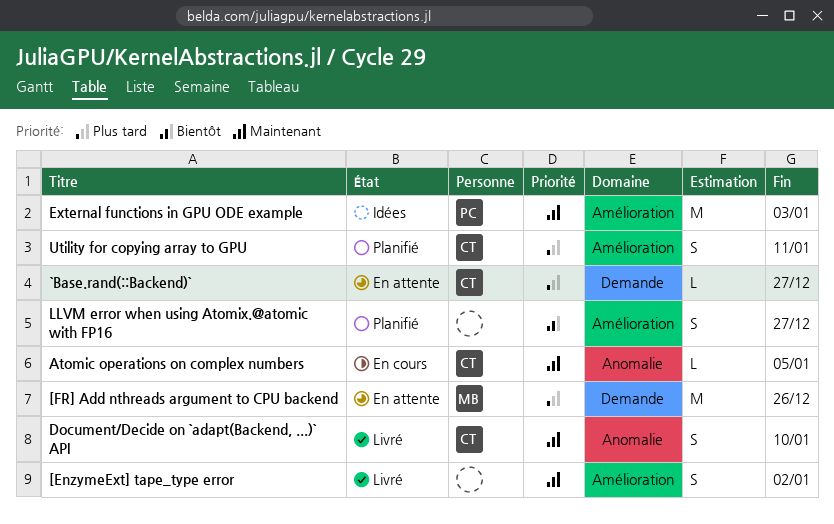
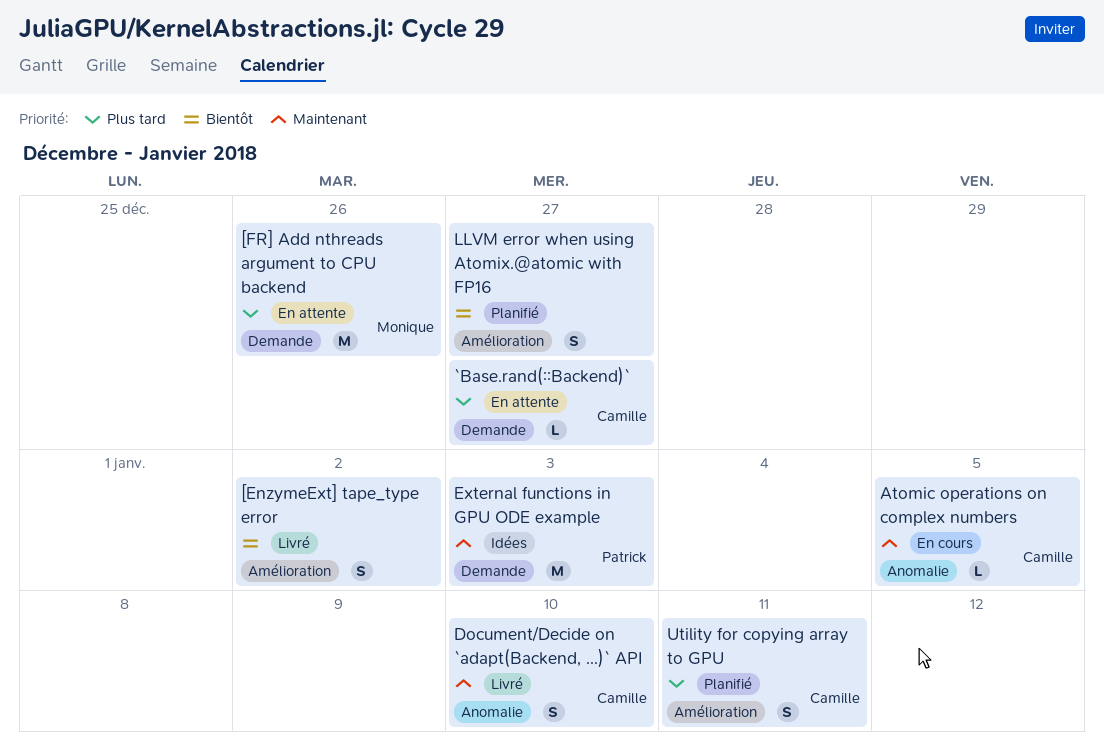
[EnzymeExt] tape_type error, priority: Maintenant -> Bientôt
External functions in GPU ODE example, label: Amélioration -> Demande

